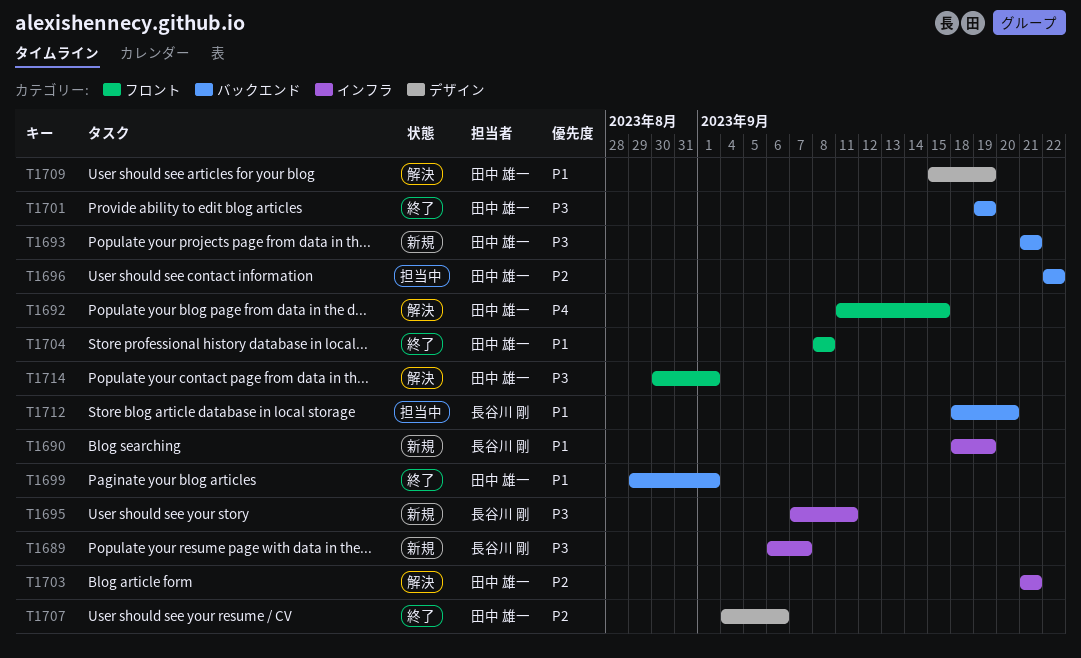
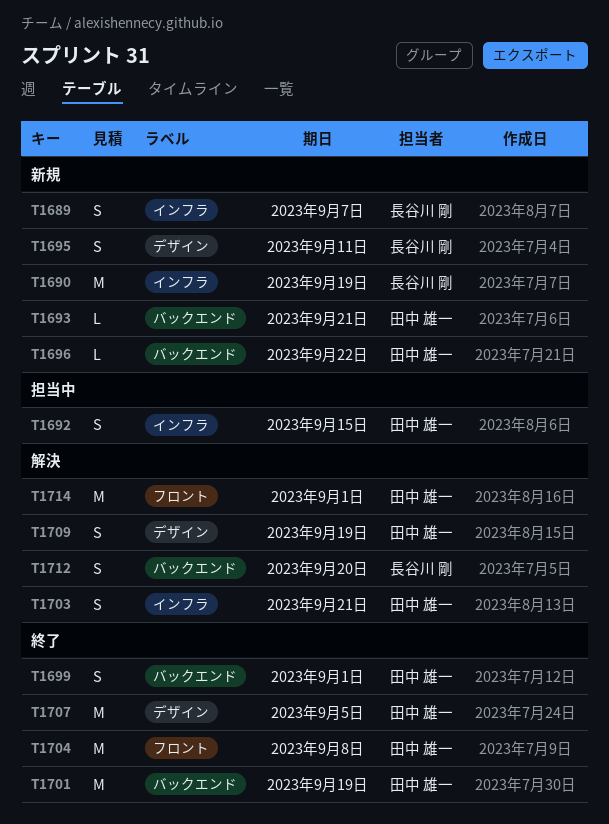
T1692, status: 解決 -> 担当中
T1692, label: フロント -> インフラ
T1695, label: インフラ -> デザイン
T1696, status: 担当中 -> 新規
T1707, due: Sep 6 -> Sep 5
T1712, status: 担当中 -> 解決

